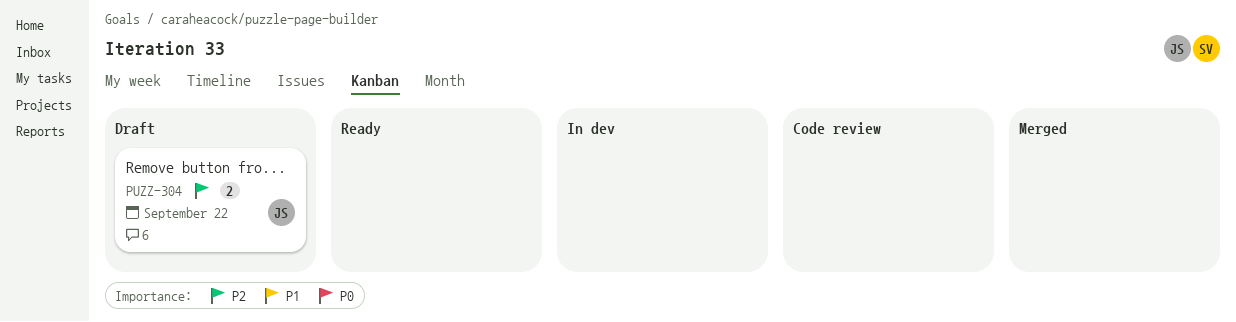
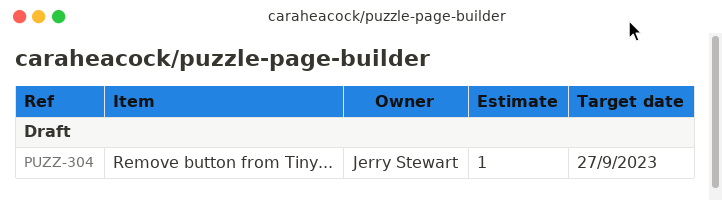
PUZZ-304, estimate: 2 -> 1
PUZZ-304, due: Sep 22 -> Sep 27

